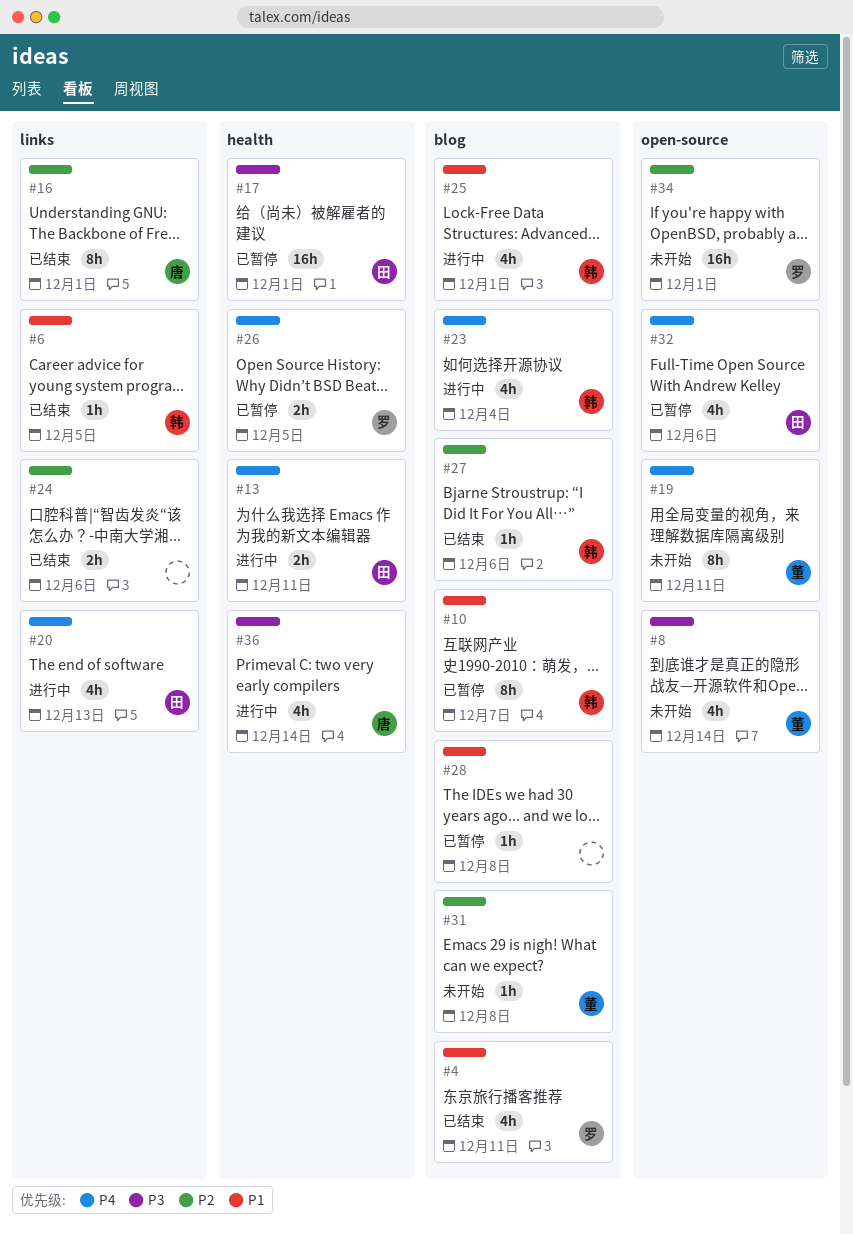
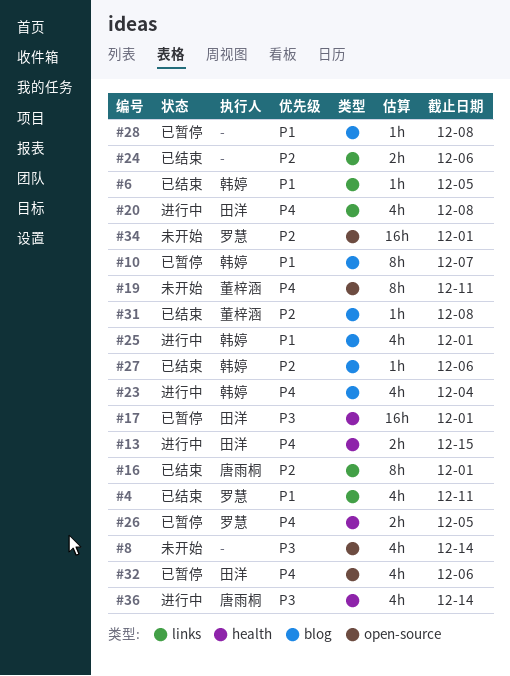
#4, label: blog -> links
#8, owner: 董梓涵 -> none
#13, due: Dec 11 -> Dec 15
#20, due: Dec 13 -> Dec 8
#31, status: 未开始 -> 已结束

